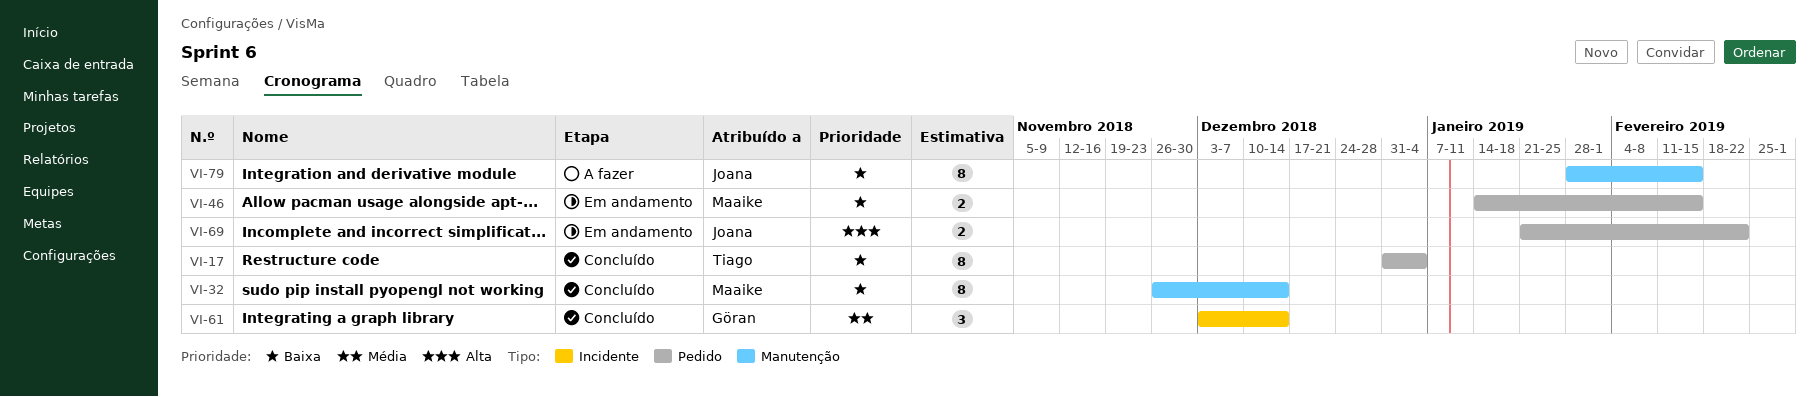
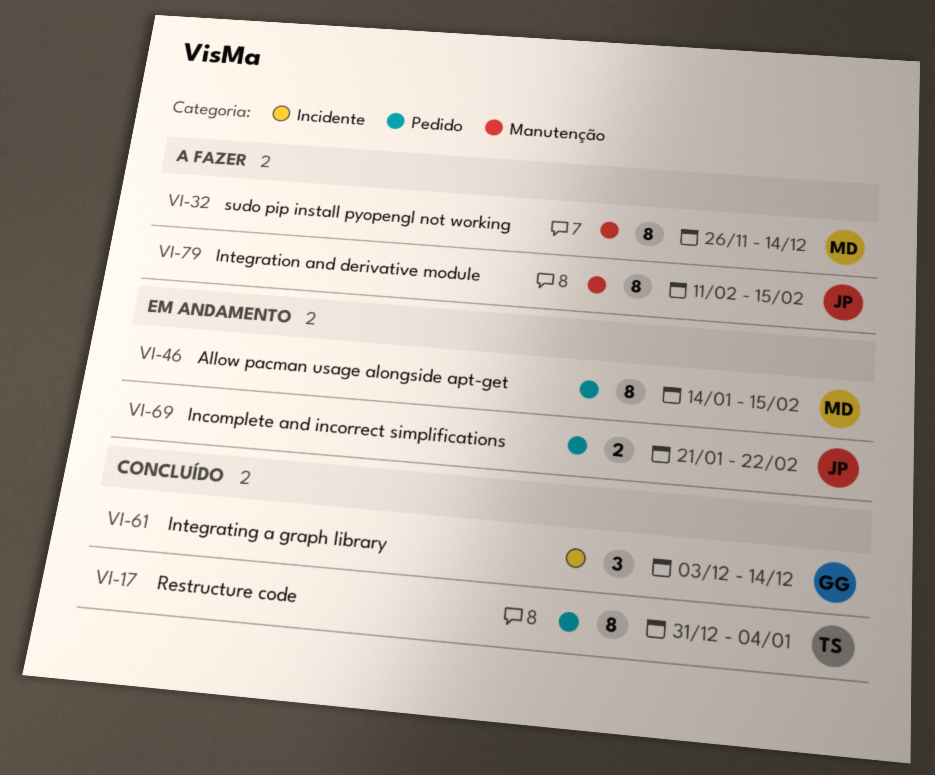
VI-32, status: Concluído -> A fazer
VI-46, estimate: 2 -> 8
VI-79, start: Jan 28 -> Feb 11

